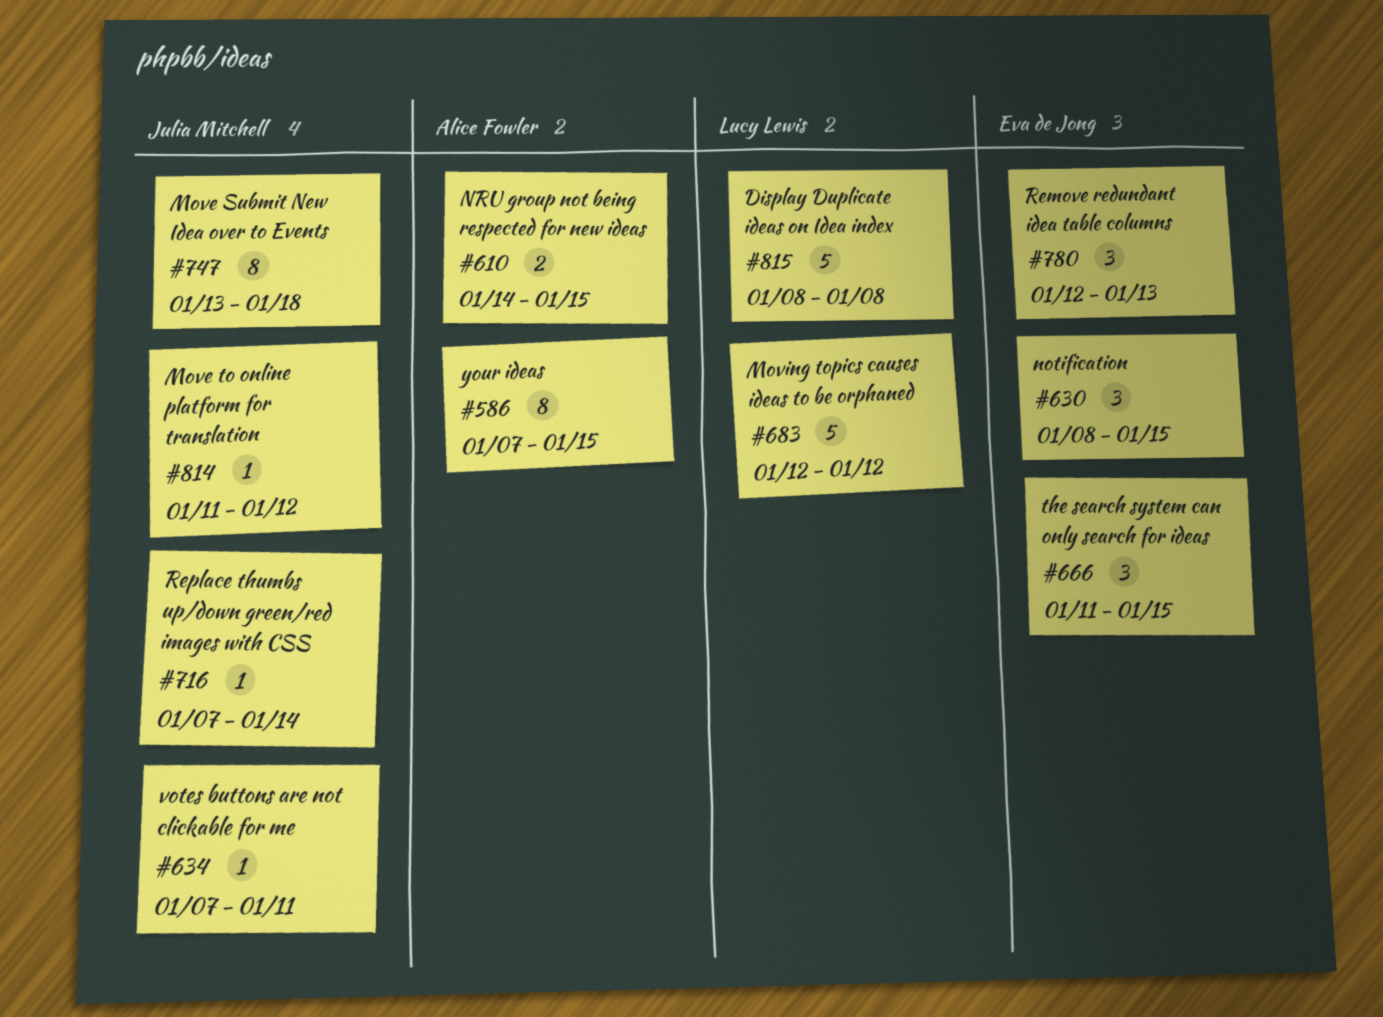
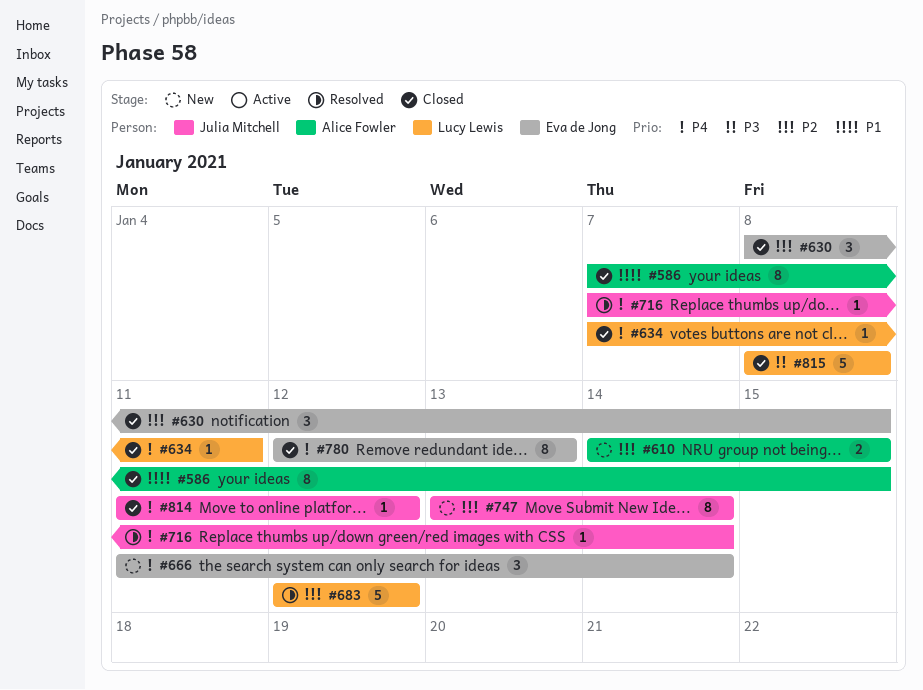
#634, owner: Julia Mitchell -> Lucy Lewis
#666, due: Jan 15 -> Jan 14
#747, due: Jan 18 -> Jan 14
#780, estimate: 3 -> 8

